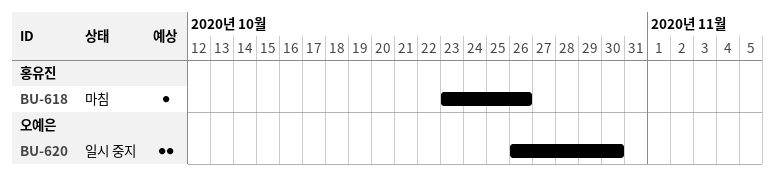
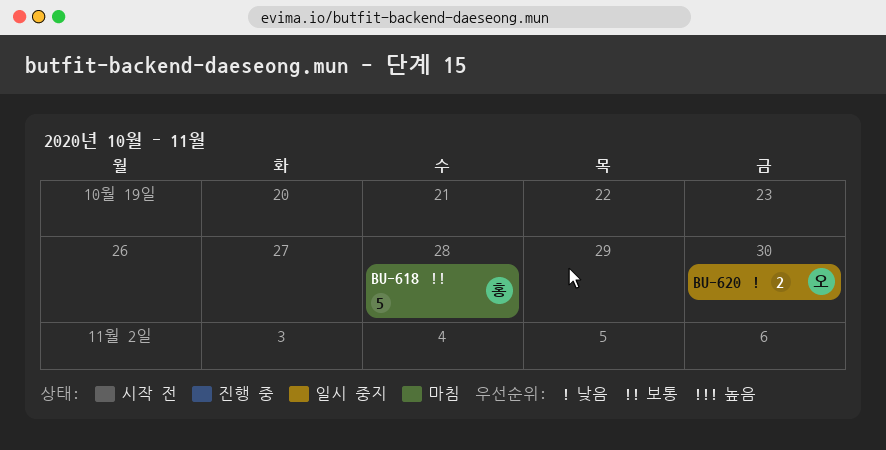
BU-618, estimate: 1 -> 5
BU-618, due: Oct 26 -> Oct 28

